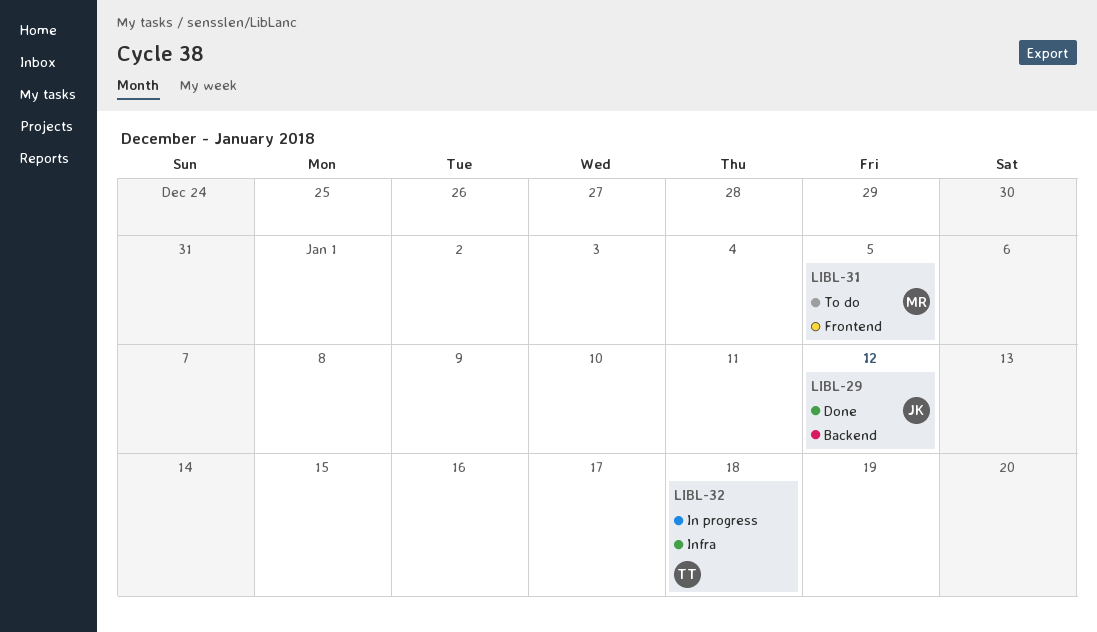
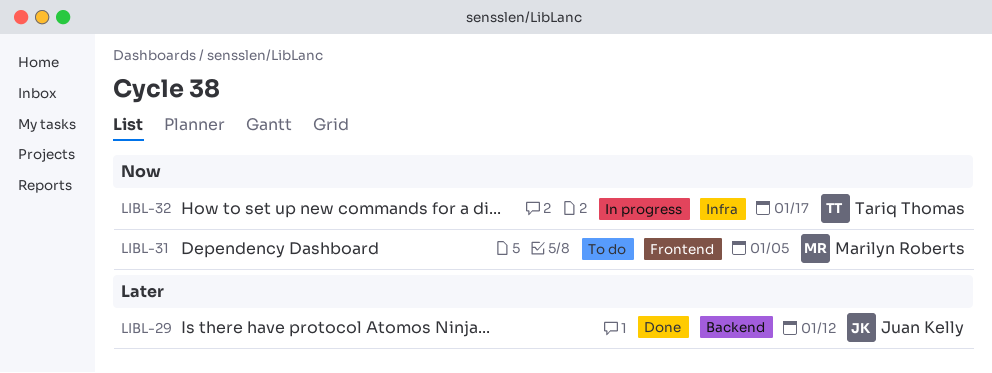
LIBL-32, due: Jan 18 -> Jan 17

